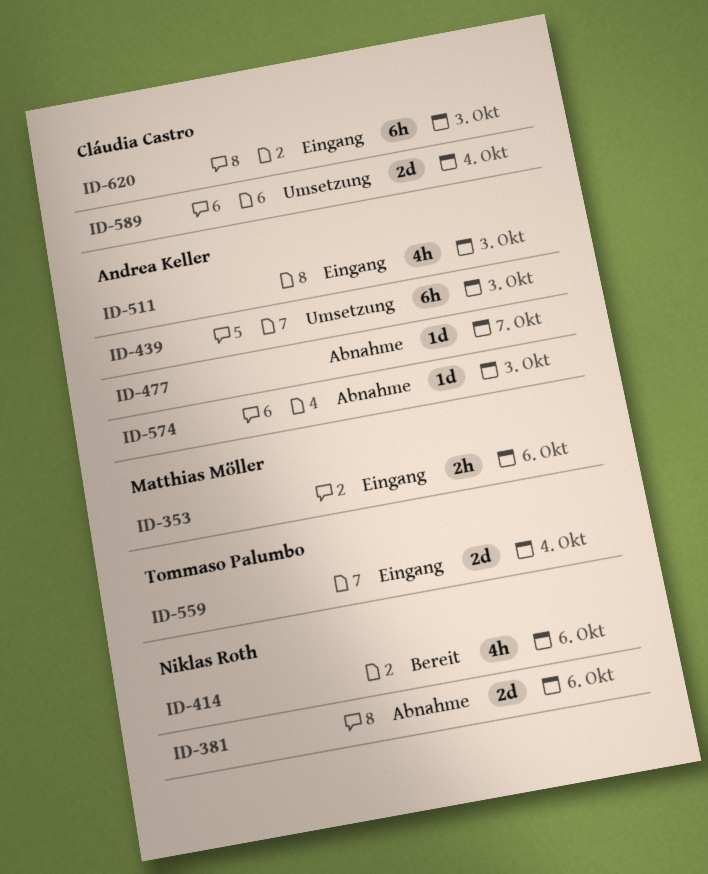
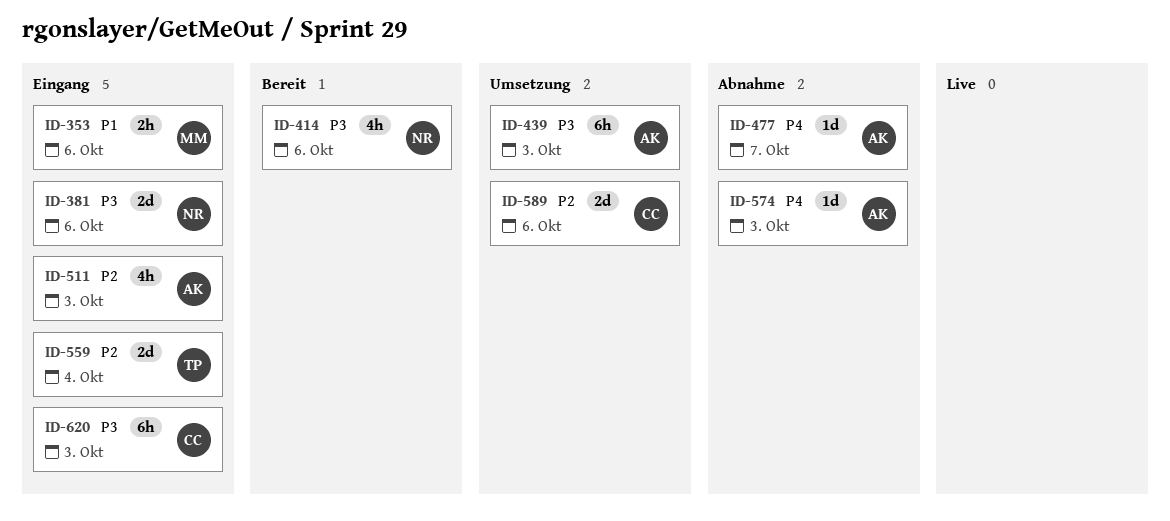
ID-381, status: Abnahme -> Eingang
ID-589, due: Oct 4 -> Oct 6

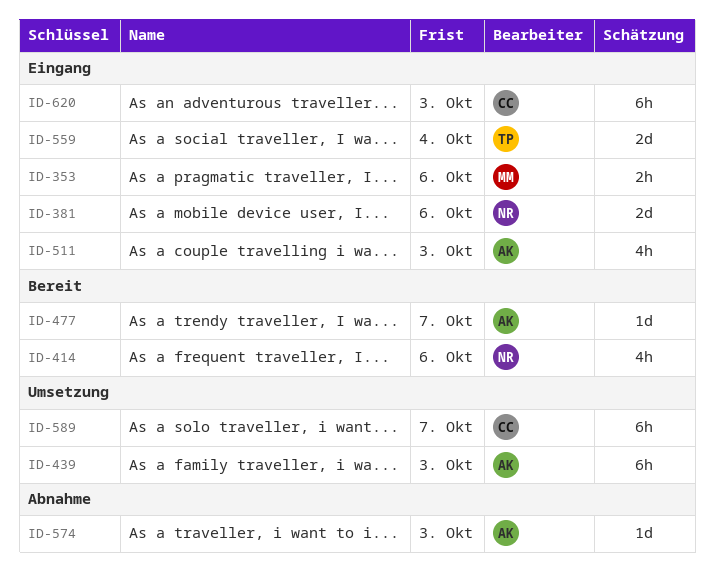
ID-477, status: Abnahme -> Bereit
ID-589, estimate: 2d -> 6h
ID-589, due: Oct 6 -> Oct 7

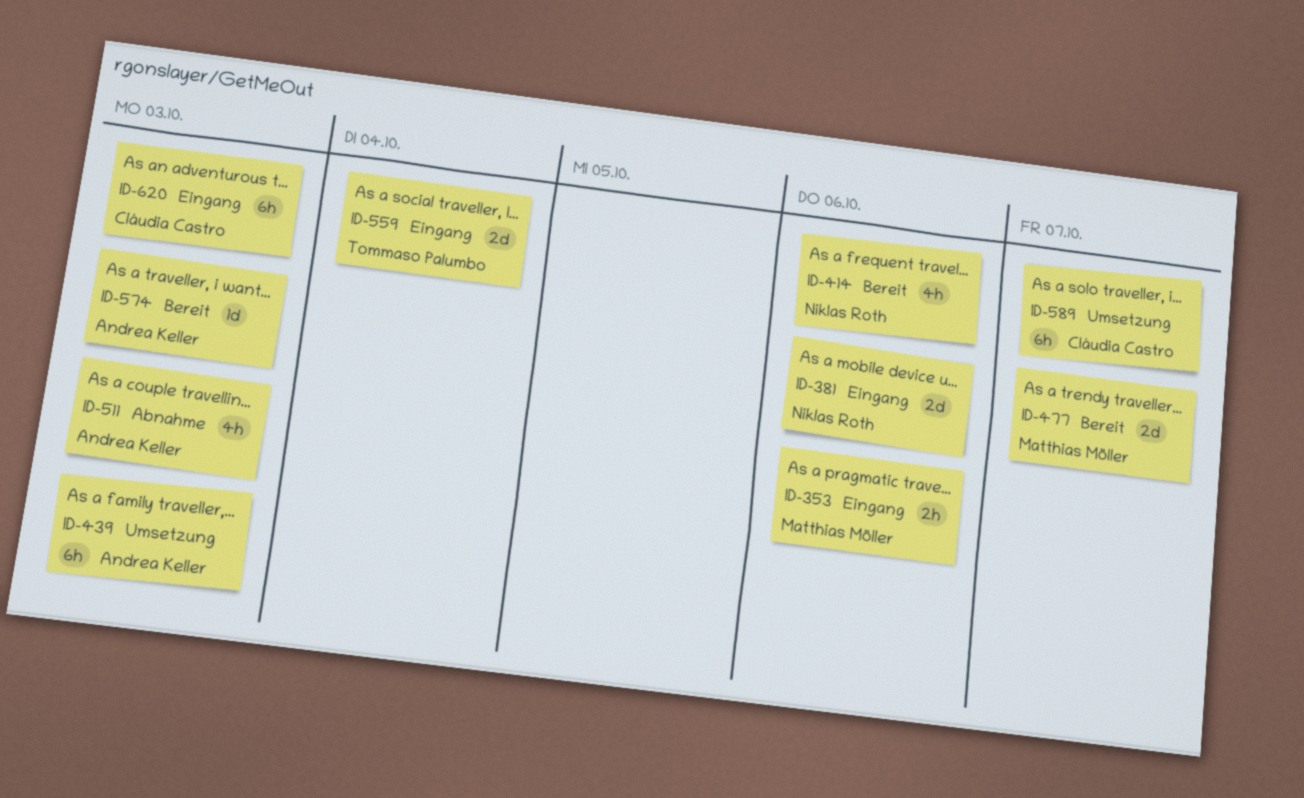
ID-477, owner: Andrea Keller -> Matthias Möller
ID-477, estimate: 1d -> 2d
ID-511, status: Eingang -> Abnahme
ID-574, status: Abnahme -> Bereit

